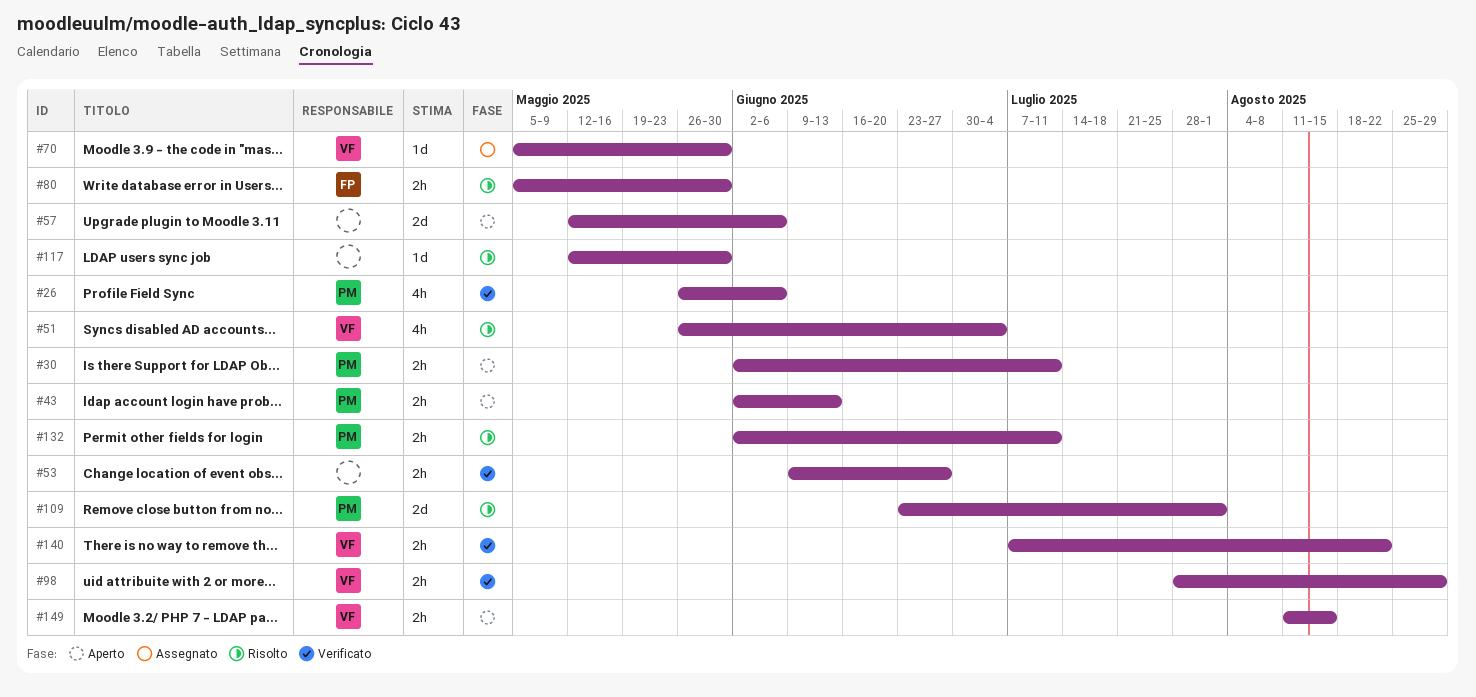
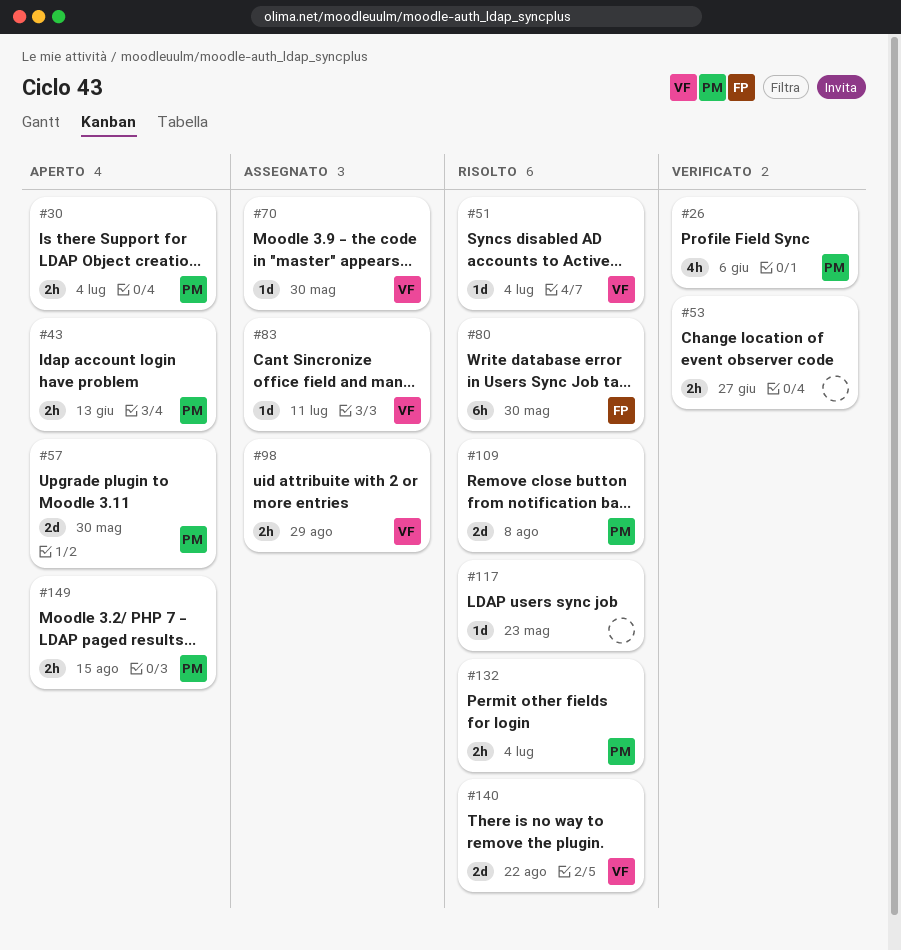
#30, due: Jul 11 -> Jul 4
#51, estimate: 4h -> 1d
#57, owner: none -> PM
#57, due: Jun 6 -> May 30
#80, estimate: 2h -> 6h
#83: none -> present
#98, status: Verificato -> Assegnato
#109, due: Aug 1 -> Aug 8
#117, due: May 30 -> May 23
#132, due: Jul 11 -> Jul 4
#140, status: Verificato -> Risolto
#140, estimate: 2h -> 2d
#149, owner: VF -> PM

